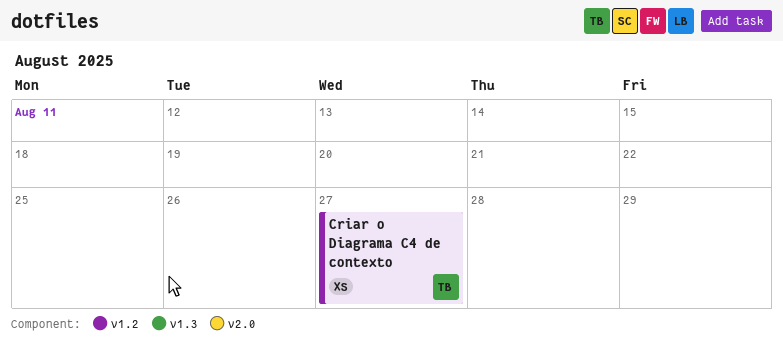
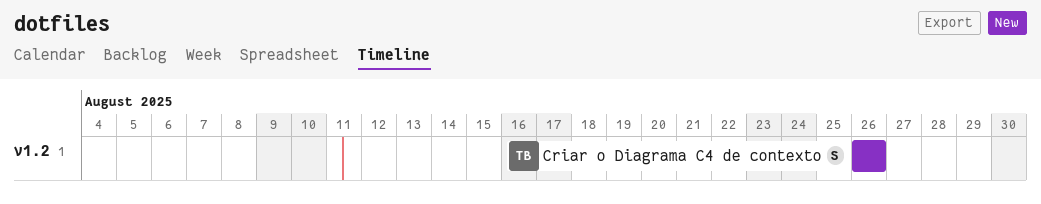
Criar o Diagrama C4 de contexto, estimate: XS -> S
Criar o Diagrama C4 de contexto, due: Aug 27 -> Aug 26

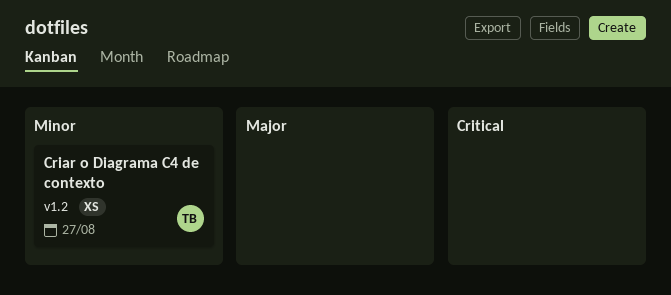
Criar o Diagrama C4 de contexto, estimate: S -> XS
Criar o Diagrama C4 de contexto, due: Aug 26 -> Aug 27

